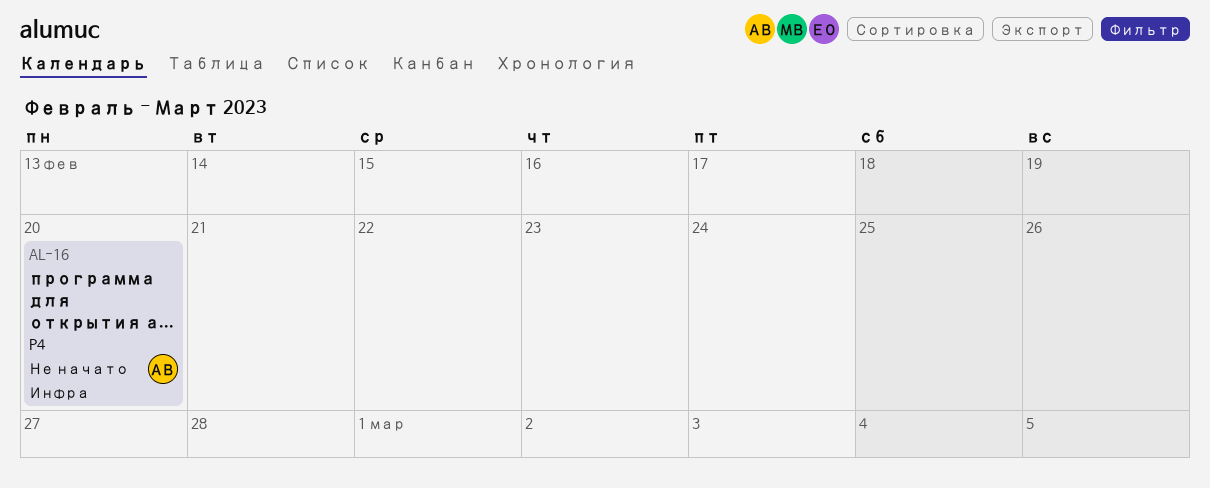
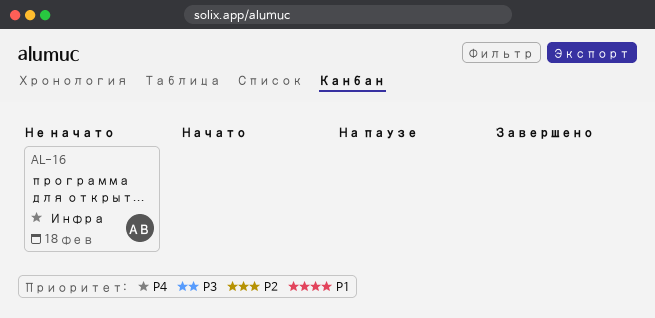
AL-16, due: Feb 20 -> Feb 18

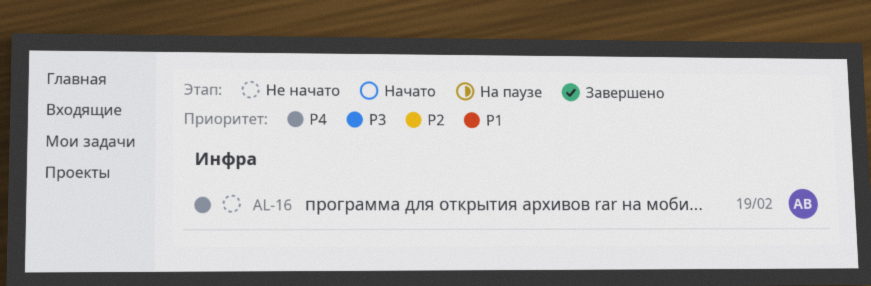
AL-16, due: Feb 18 -> Feb 19

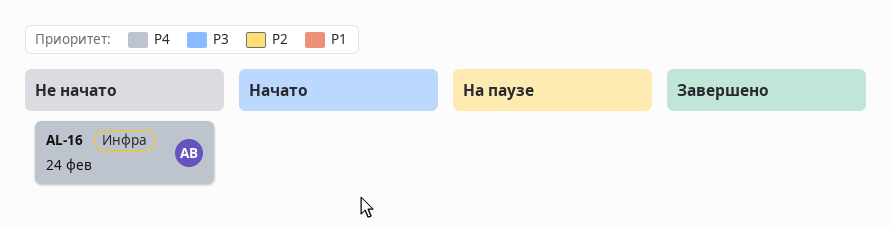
AL-16, due: Feb 19 -> Feb 24

